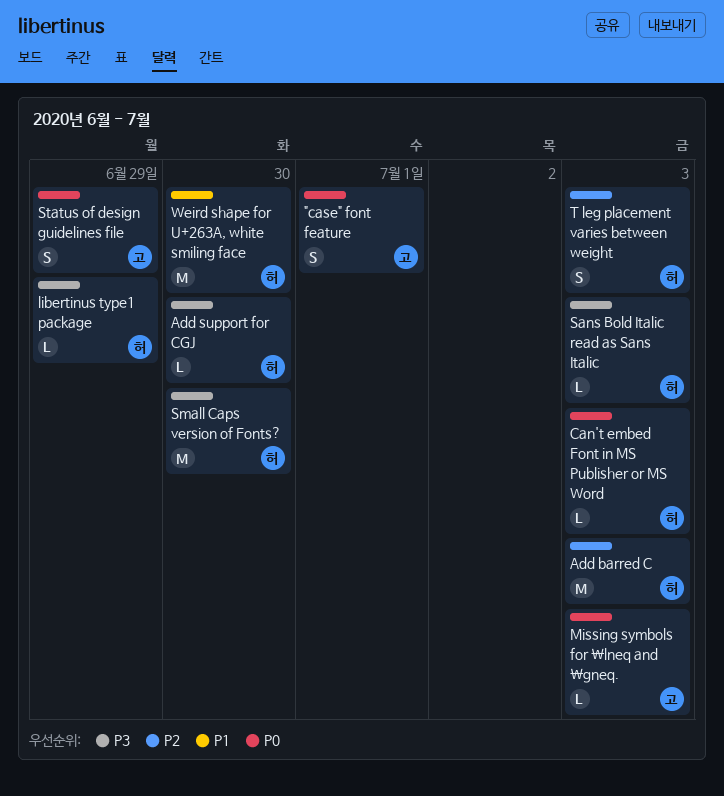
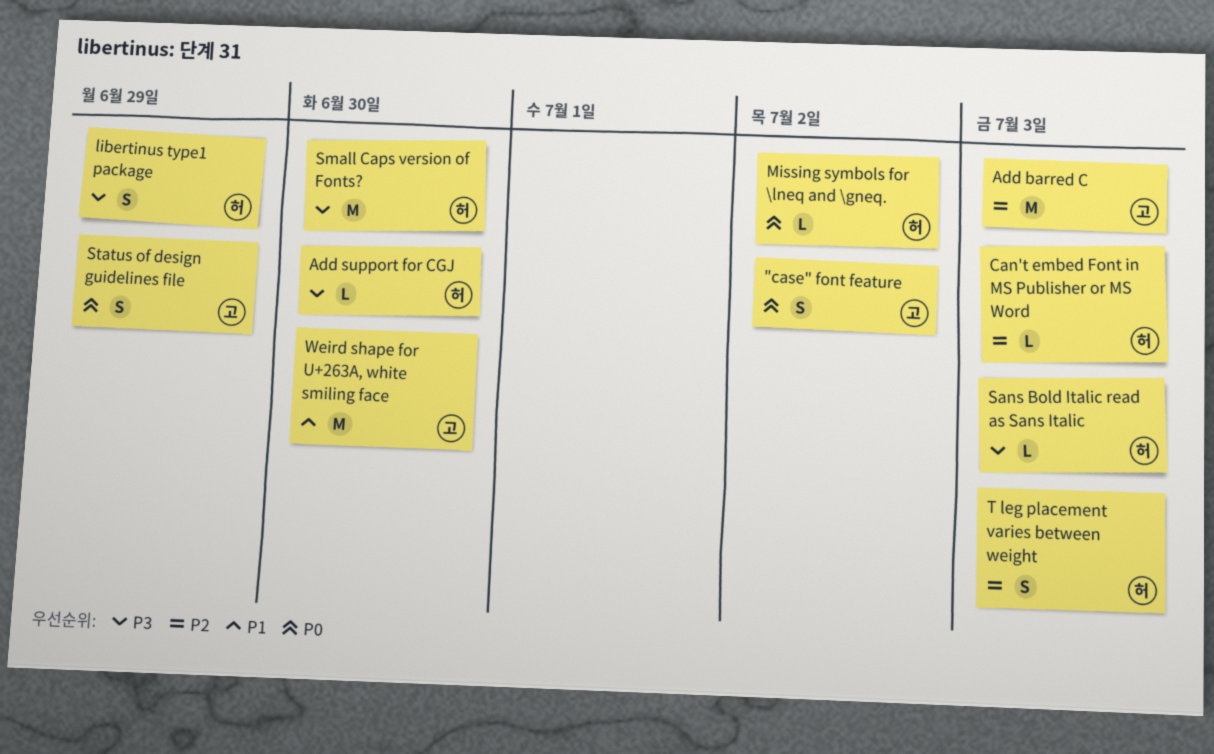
"case" font feature, due: Jul 1 -> Jul 2
Add barred C, owner: 허 -> 고
Can't embed Font in MS Publisher or MS Word, priority: P0 -> P2
libertinus type1 package, estimate: L -> S
Missing symbols for \lneq and \gneq., owner: 고 -> 허
Missing symbols for \lneq and \gneq., due: Jul 3 -> Jul 2
Weird shape for U+263A, white smiling face, owner: 허 -> 고

